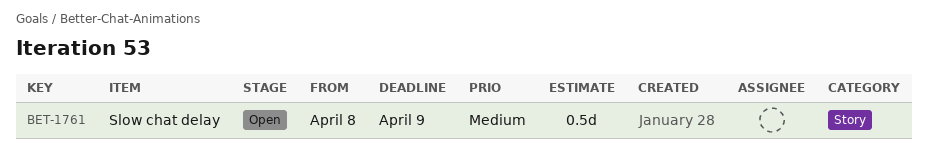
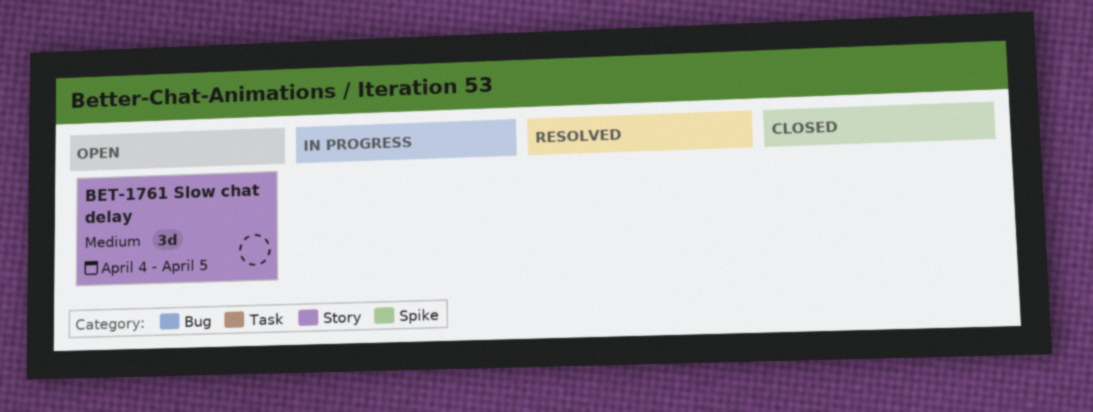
BET-1761, estimate: 0.5d -> 3d
BET-1761, start: Apr 8 -> Apr 4
BET-1761, due: Apr 9 -> Apr 5

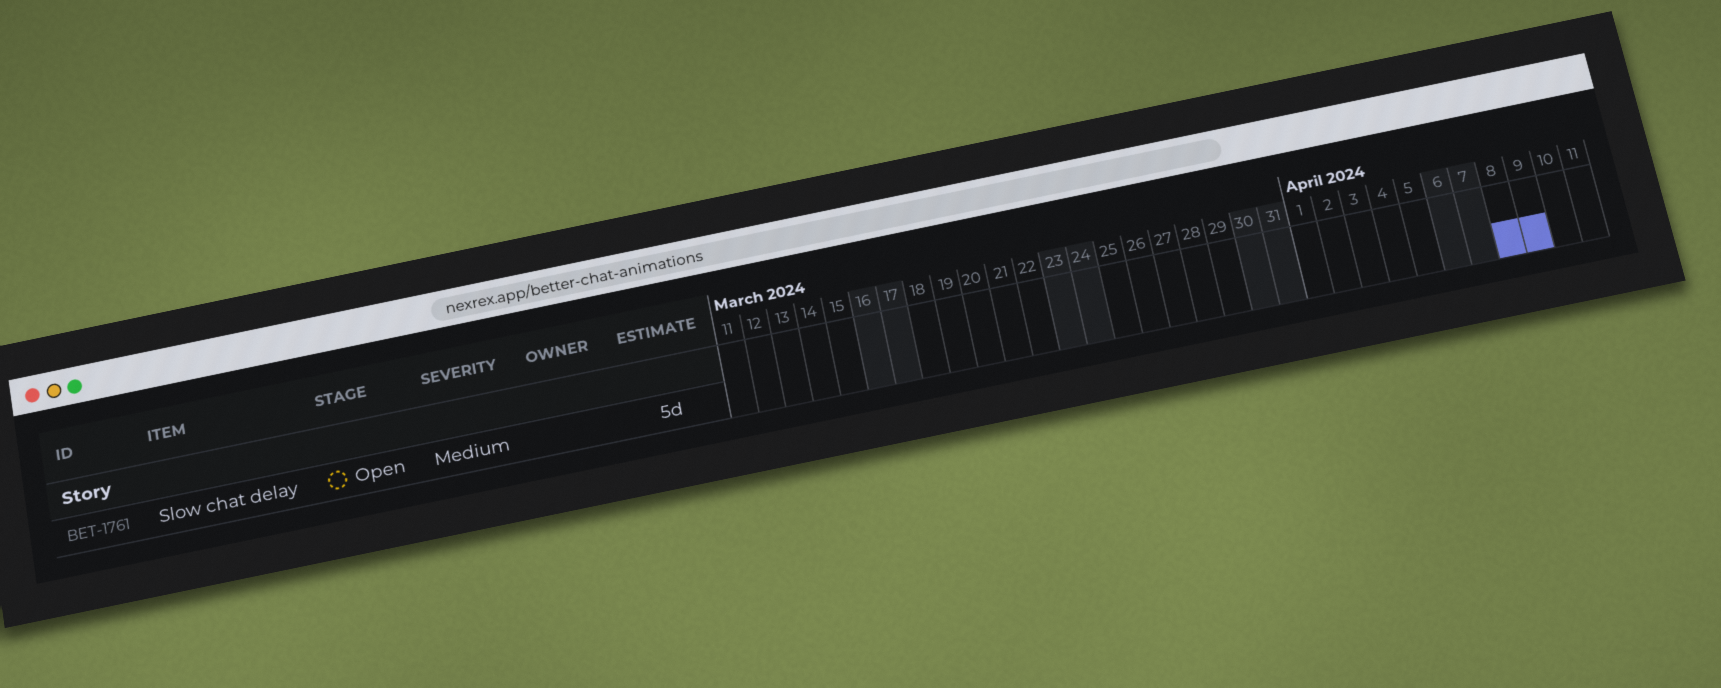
BET-1761, estimate: 3d -> 5d
BET-1761, start: Apr 4 -> Apr 8
BET-1761, due: Apr 5 -> Apr 9

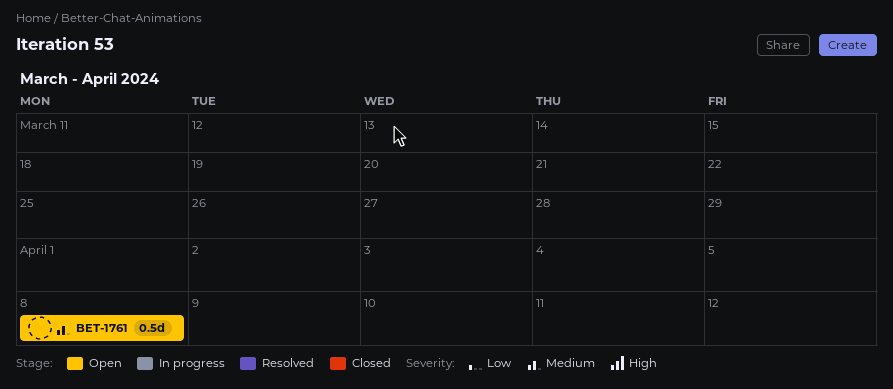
BET-1761, estimate: 5d -> 0.5d
BET-1761, due: Apr 9 -> Apr 8

